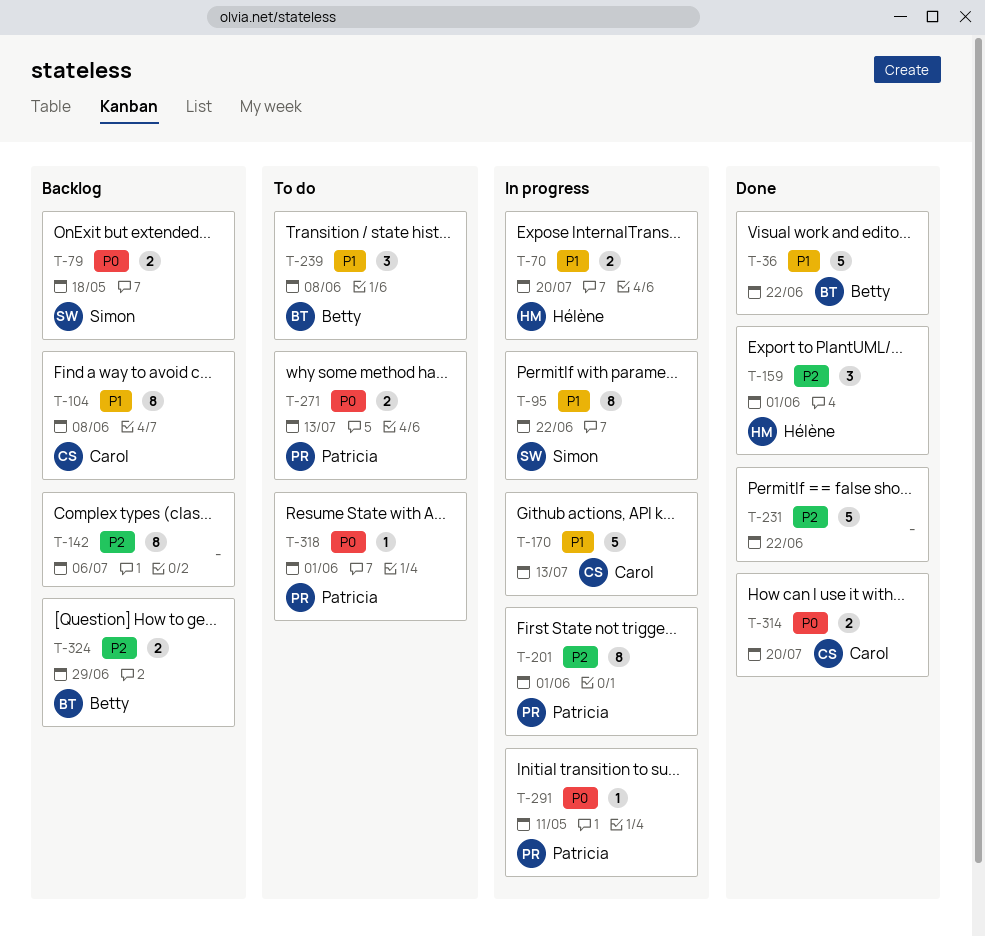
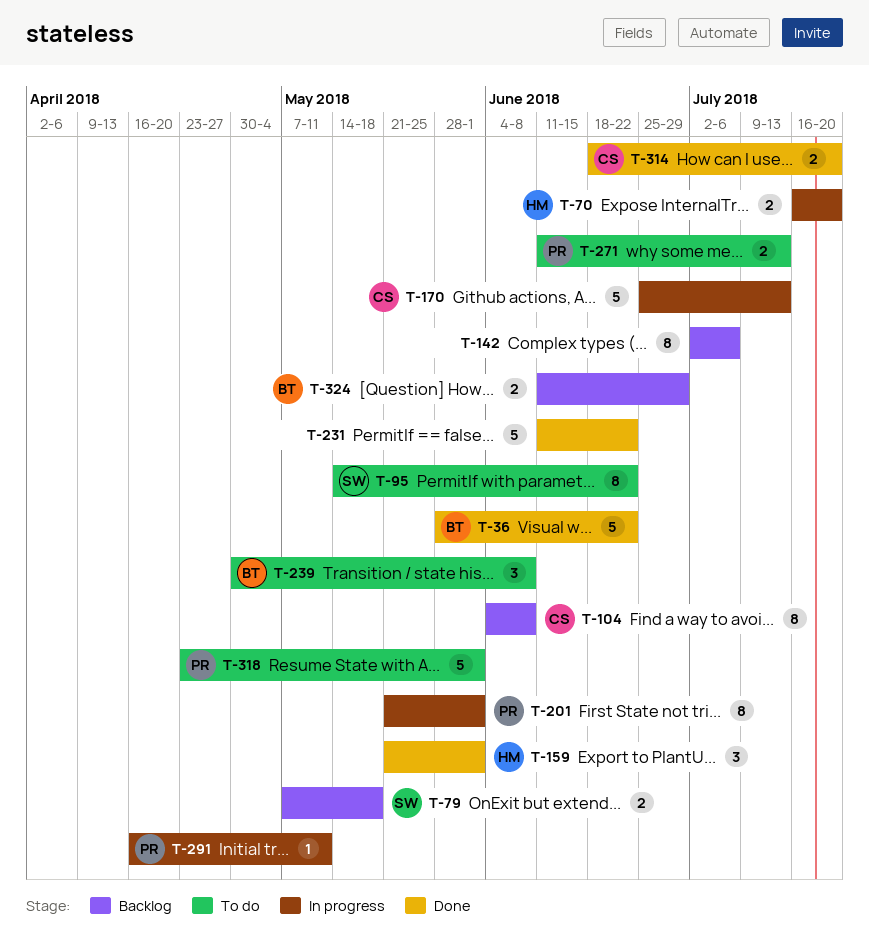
T-95, status: In progress -> To do
T-318, estimate: 1 -> 5

